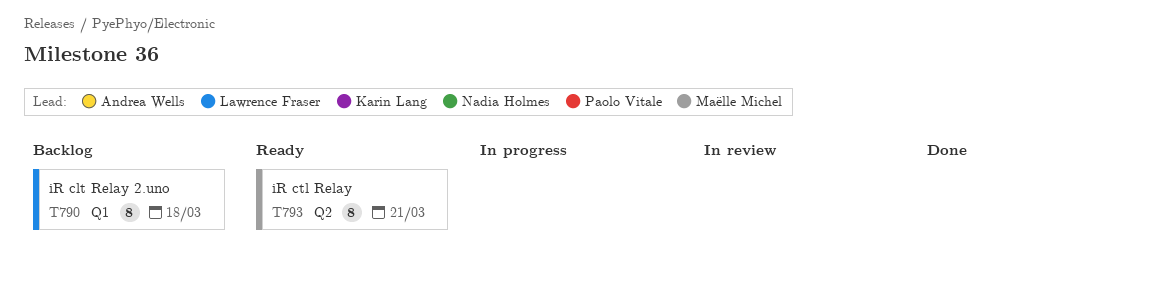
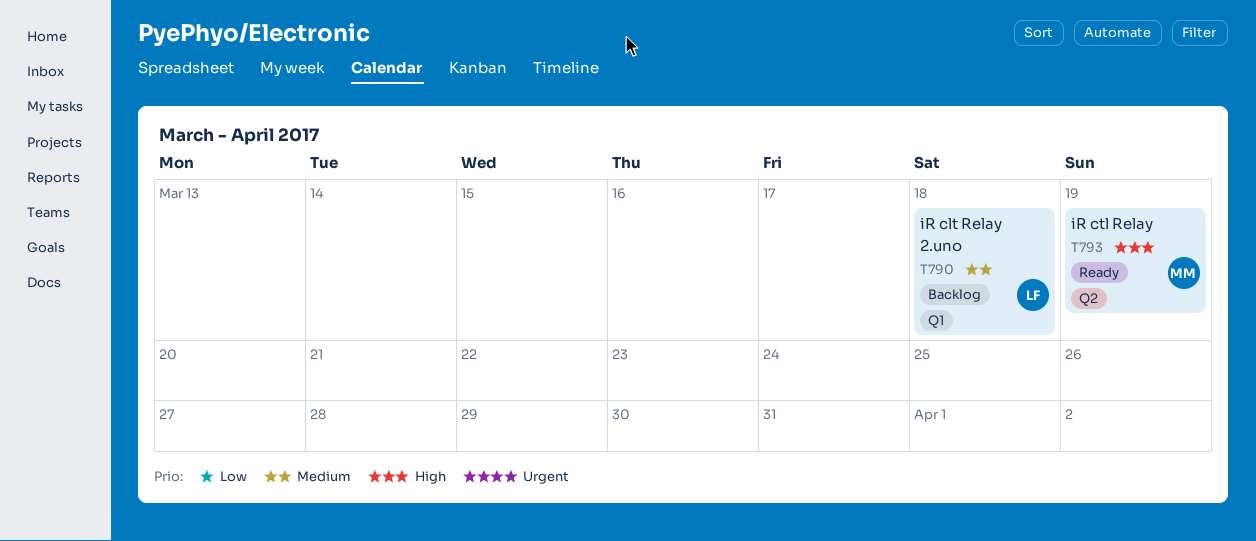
T793, due: Mar 21 -> Mar 19

